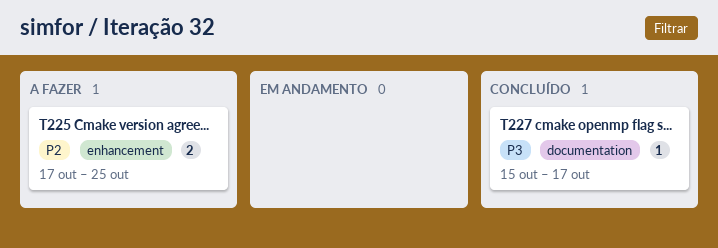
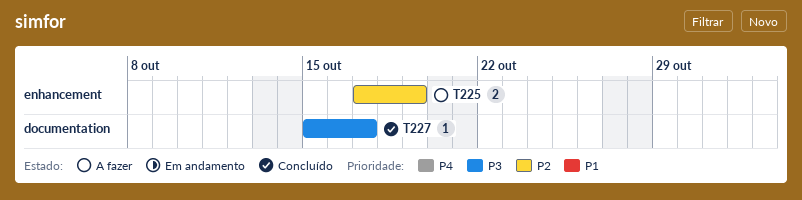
T225, due: Oct 25 -> Oct 19

